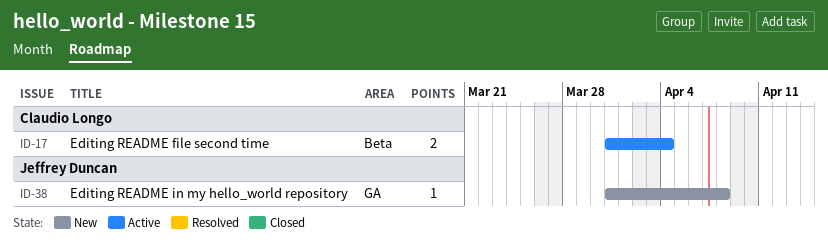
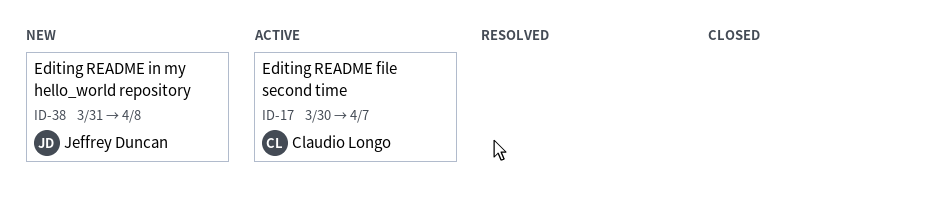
ID-17, start: Mar 31 -> Mar 30
ID-17, due: Apr 4 -> Apr 7

